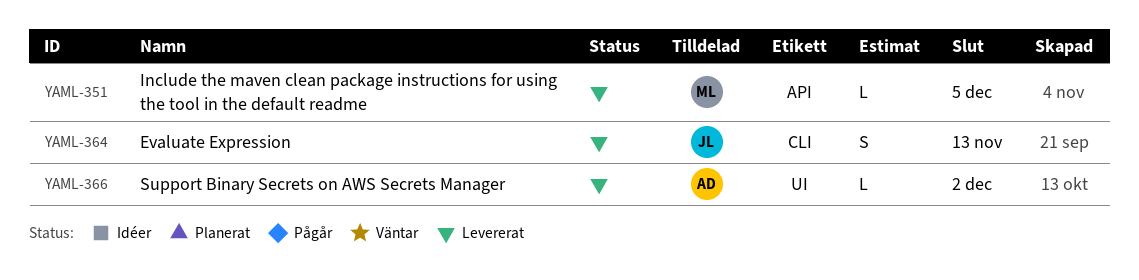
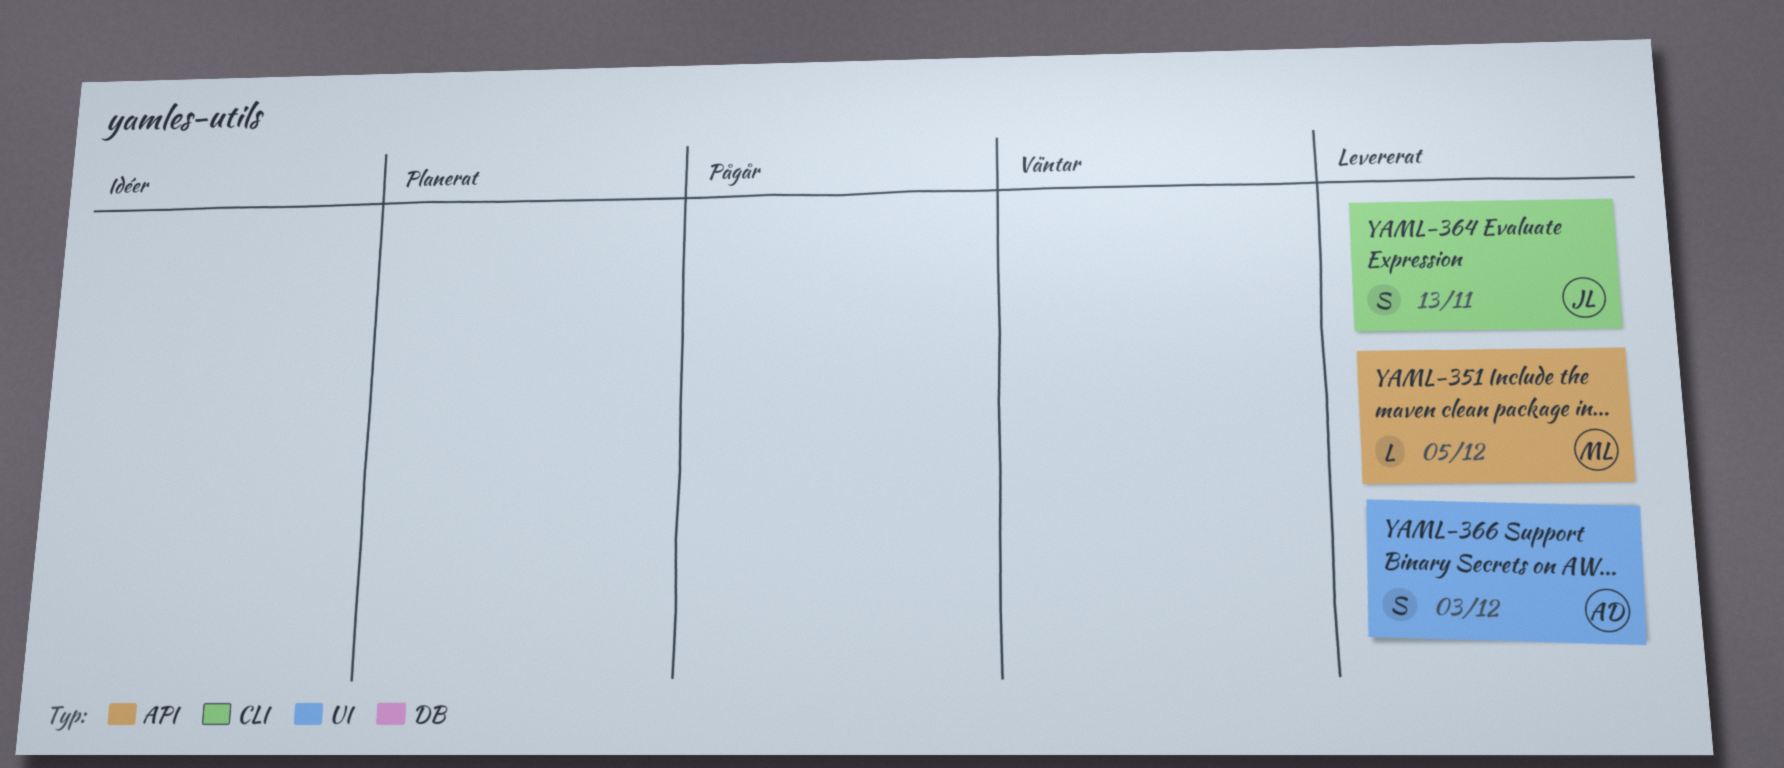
YAML-366, estimate: L -> S
YAML-366, due: Dec 2 -> Dec 3

